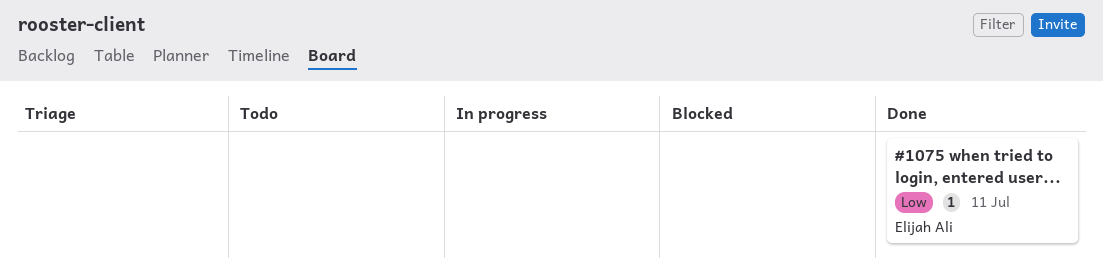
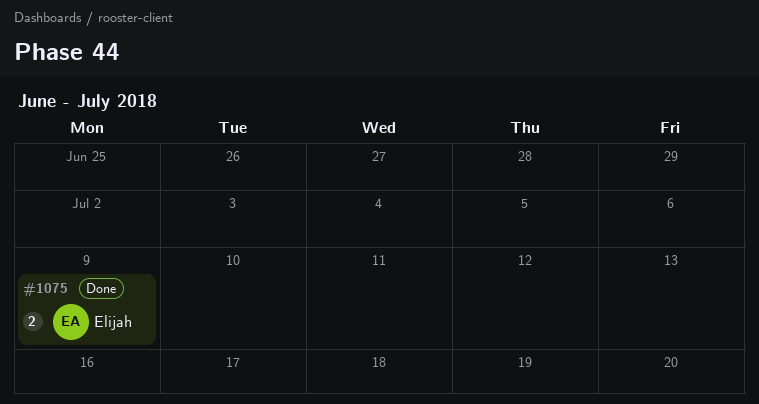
#1075, estimate: 1 -> 2
#1075, due: Jul 11 -> Jul 9

